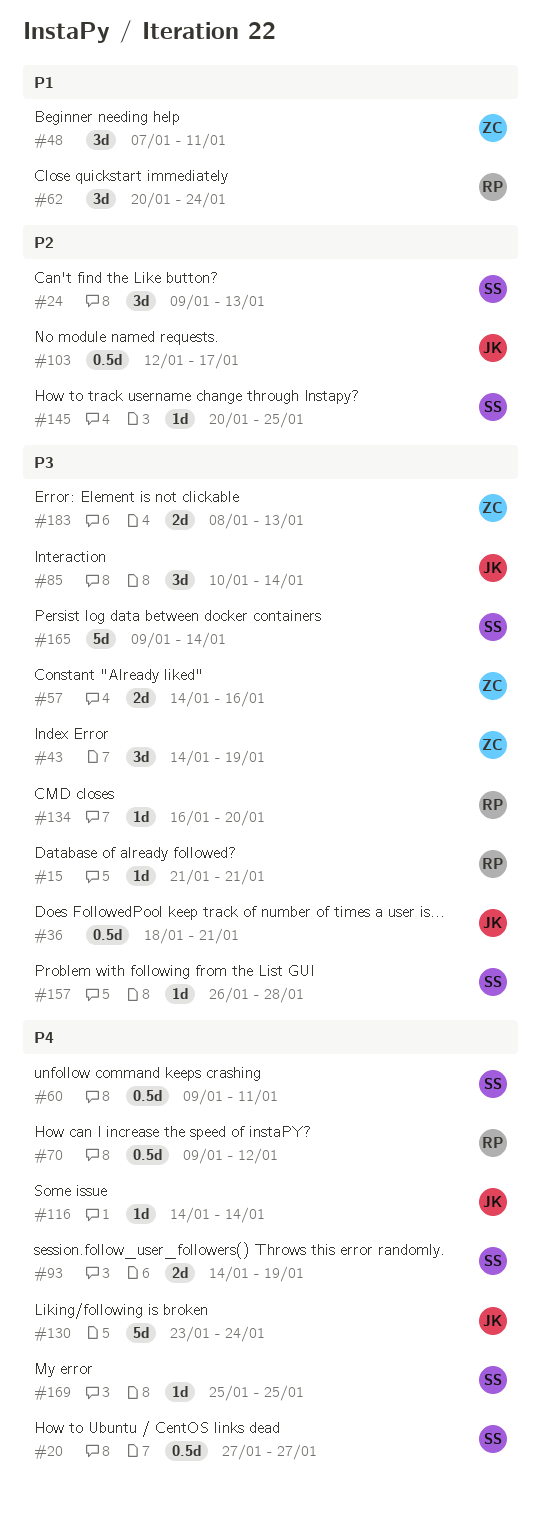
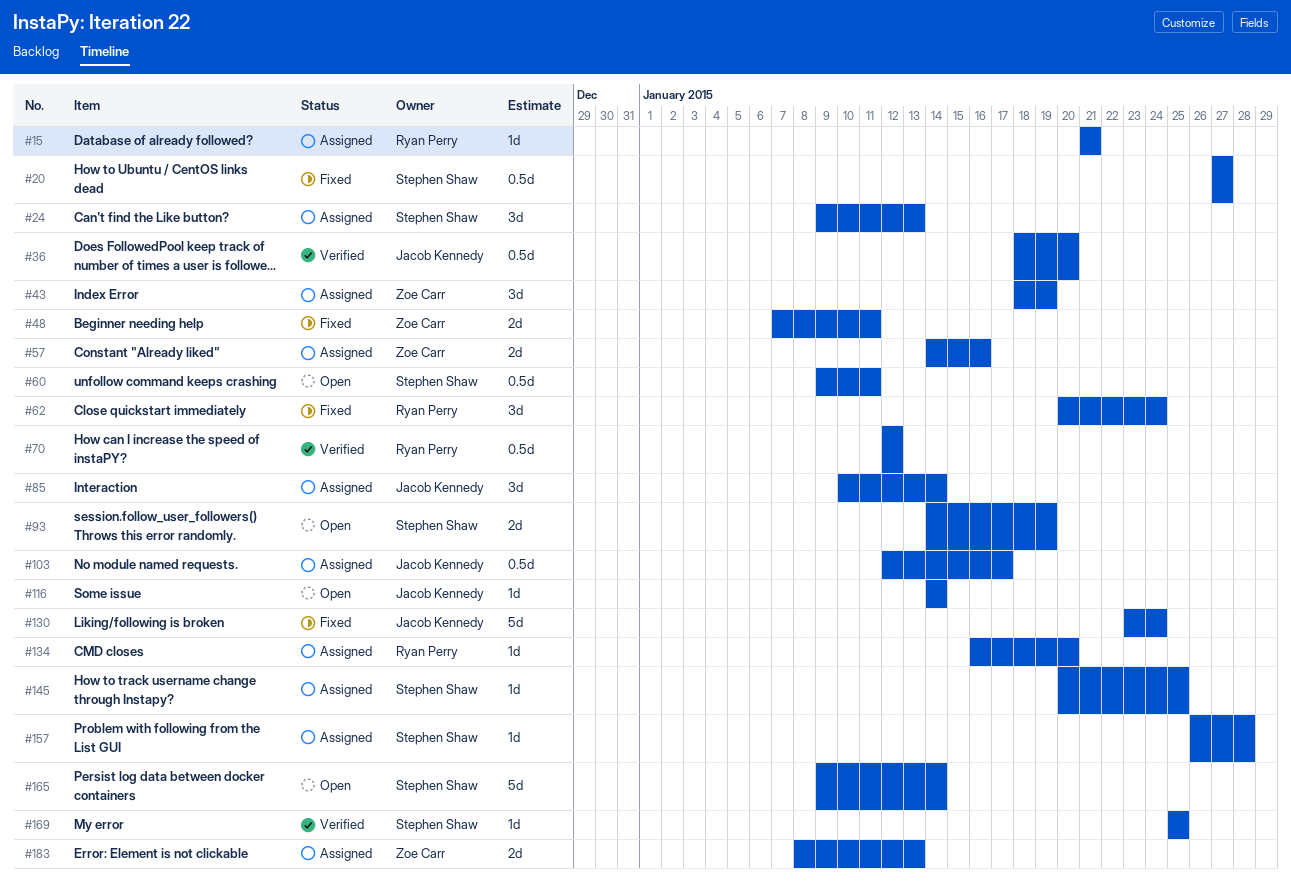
#36, due: Jan 21 -> Jan 20
#43, start: Jan 14 -> Jan 18
#48, estimate: 3d -> 2d
#70, start: Jan 9 -> Jan 12

